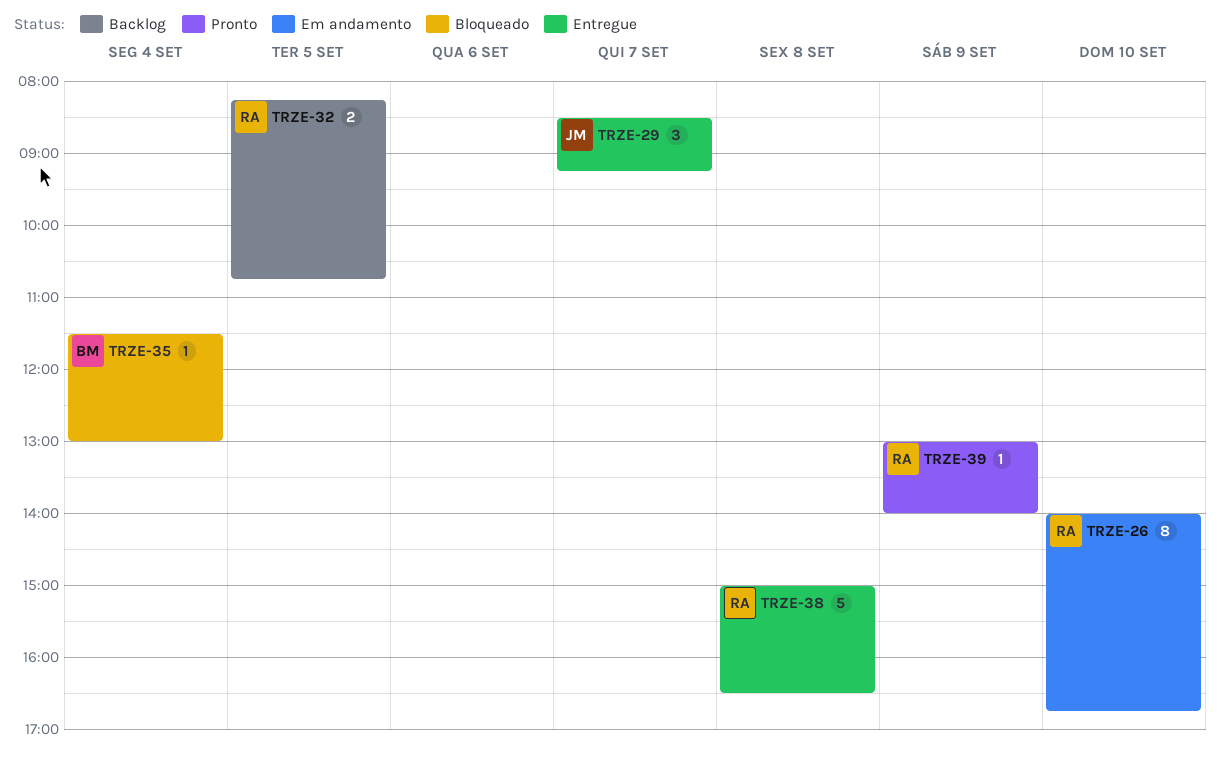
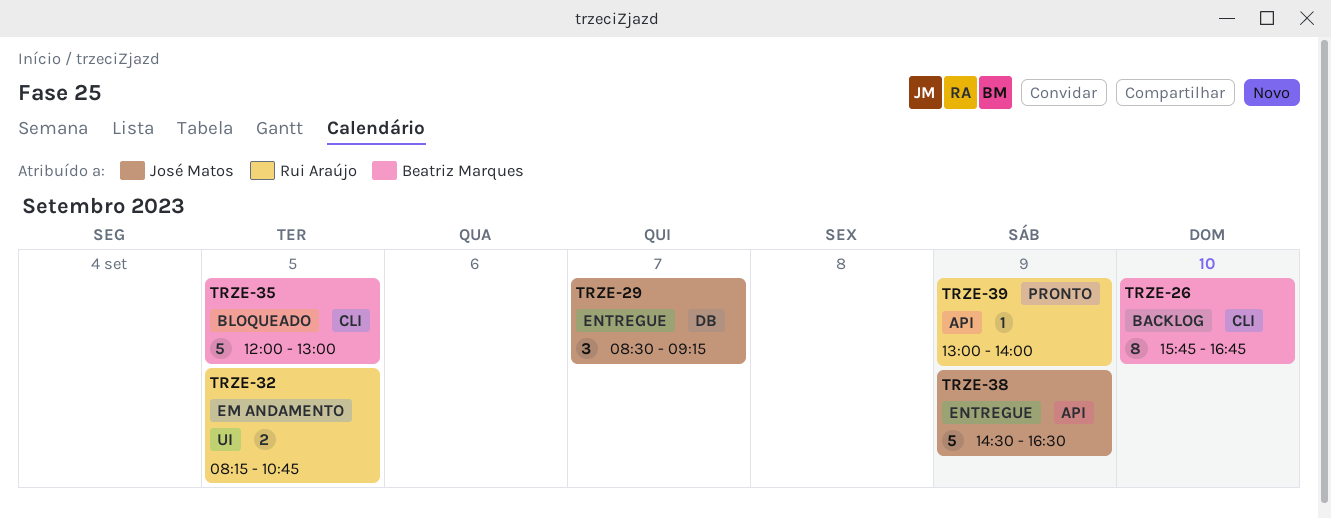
TRZE-26, status: Em andamento -> Backlog
TRZE-26, owner: Rui Araújo -> Beatriz Marques
TRZE-26, begins: 14:00 -> 15:45
TRZE-32, status: Backlog -> Em andamento
TRZE-35, estimate: 1 -> 5
TRZE-35, day: Sep 4 -> Sep 5
TRZE-35, begins: 11:30 -> 12:00
TRZE-38, owner: Rui Araújo -> José Matos
TRZE-38, day: Sep 8 -> Sep 9
TRZE-38, begins: 15:00 -> 14:30

